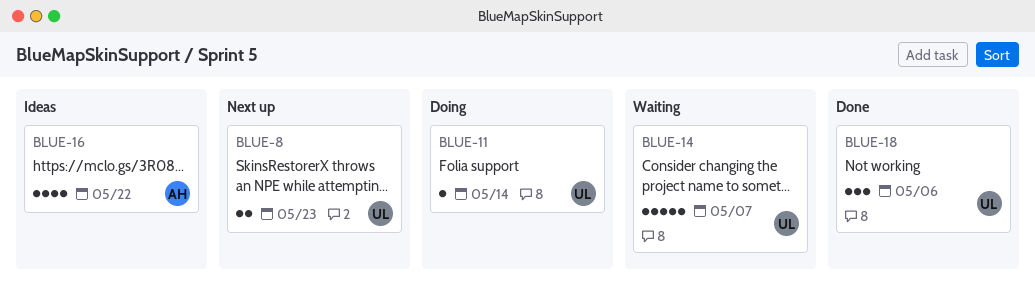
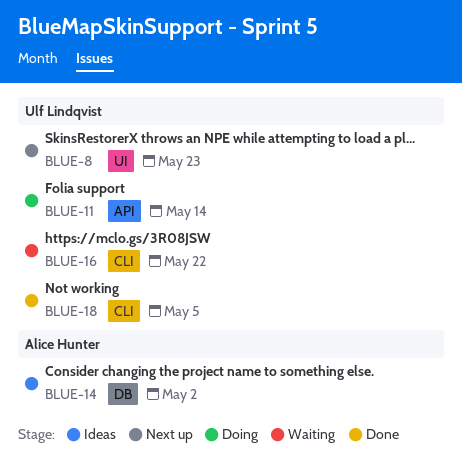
BLUE-14, status: Waiting -> Ideas
BLUE-14, owner: Ulf Lindqvist -> Alice Hunter
BLUE-14, due: May 7 -> May 2
BLUE-16, status: Ideas -> Waiting
BLUE-16, owner: Alice Hunter -> Ulf Lindqvist
BLUE-18, due: May 6 -> May 5

